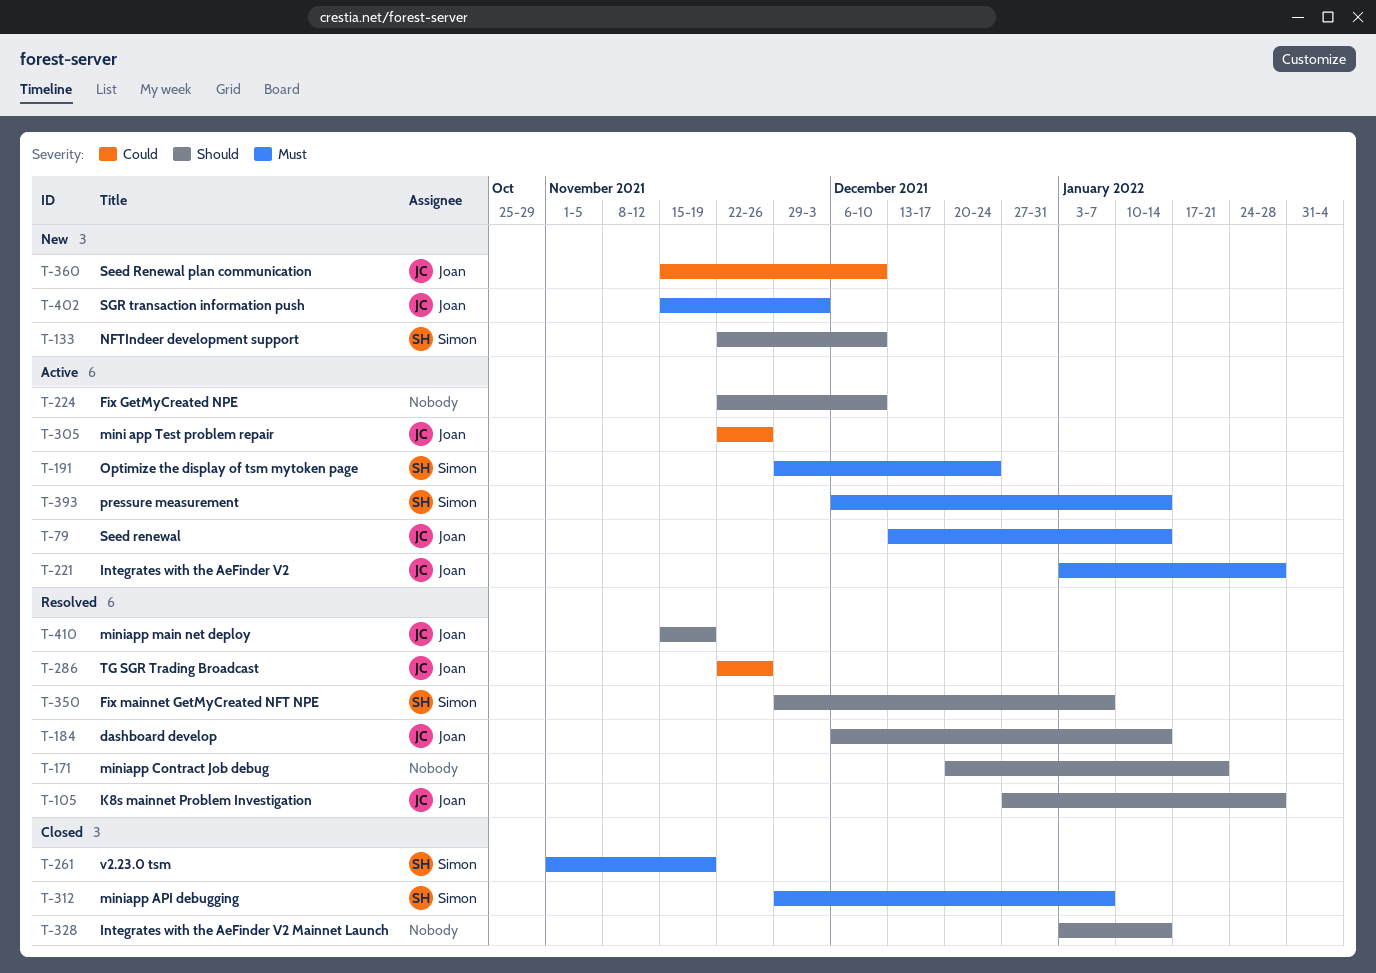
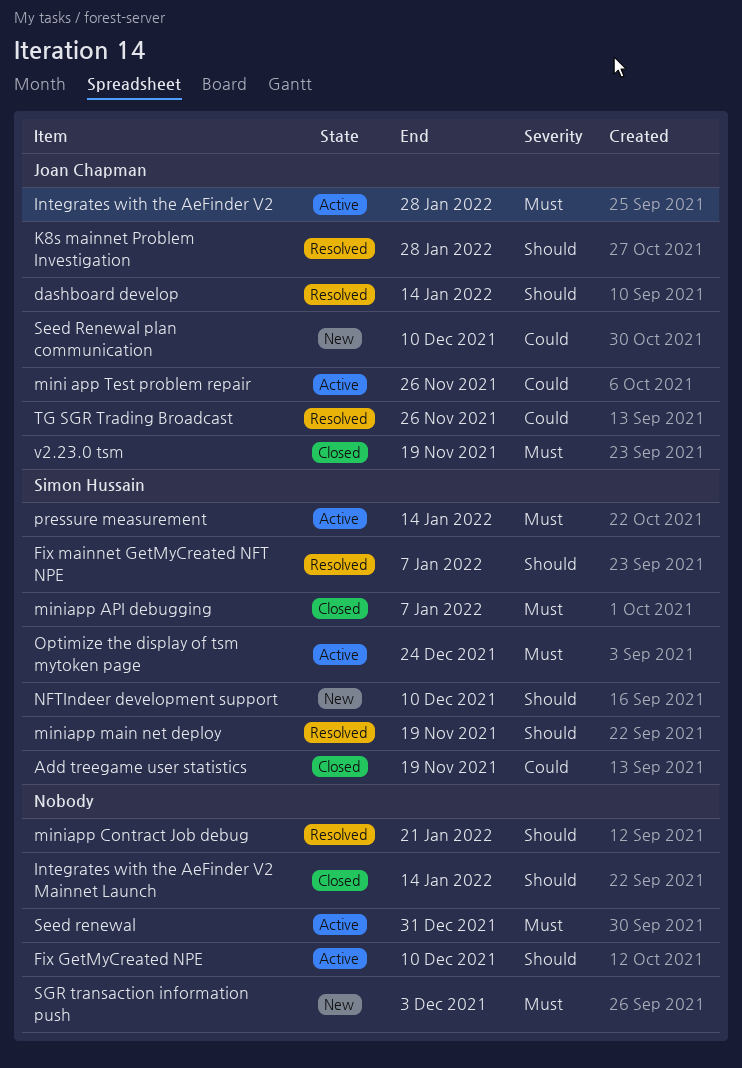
Add treegame user statistics: none -> present
miniapp main net deploy, owner: Joan Chapman -> Simon Hussain
Seed renewal, owner: Joan Chapman -> none
Seed renewal, due: Jan 14 -> Dec 31
SGR transaction information push, owner: Joan Chapman -> none
v2.23.0 tsm, owner: Simon Hussain -> Joan Chapman

